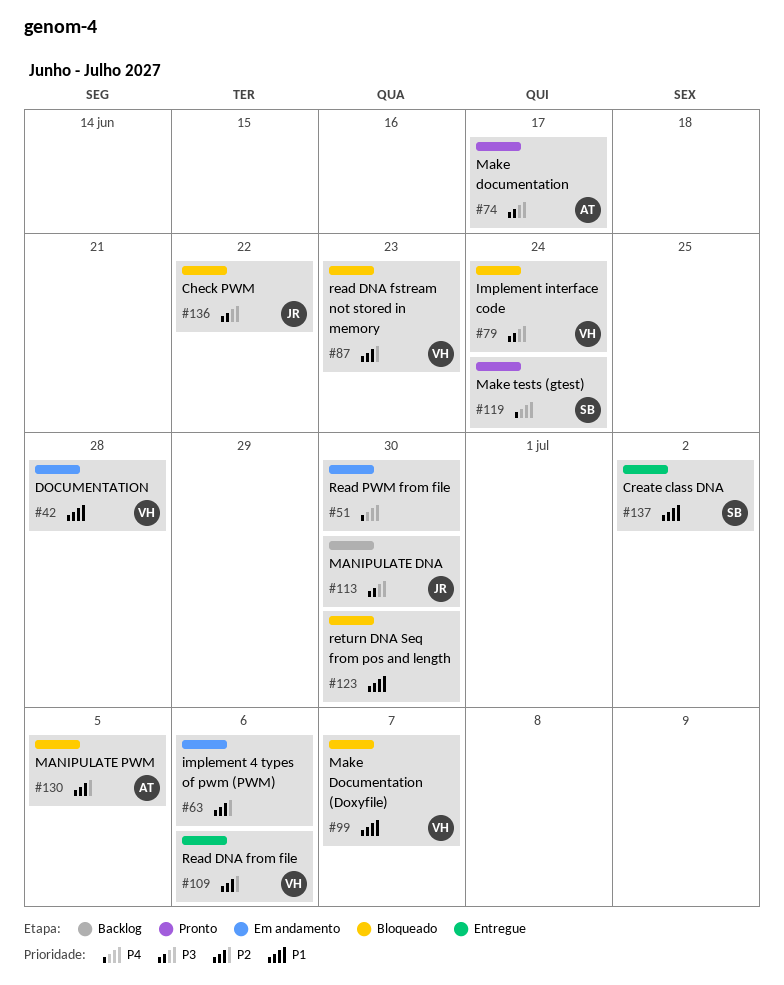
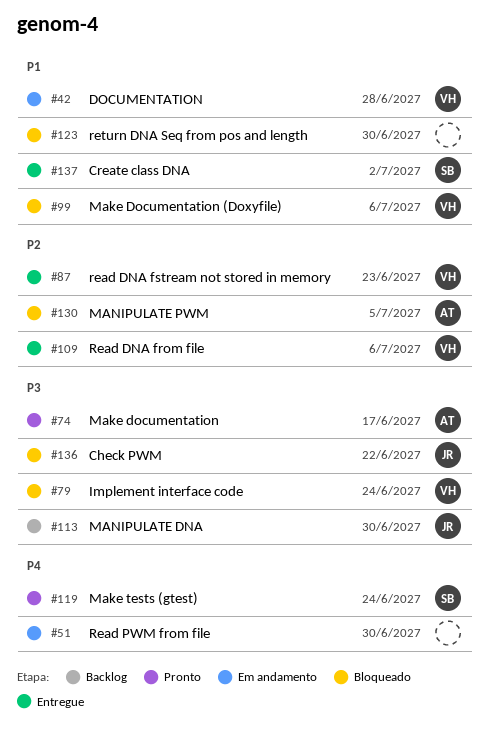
#63: present -> none
#87, status: Bloqueado -> Entregue
#99, due: Jul 7 -> Jul 6

